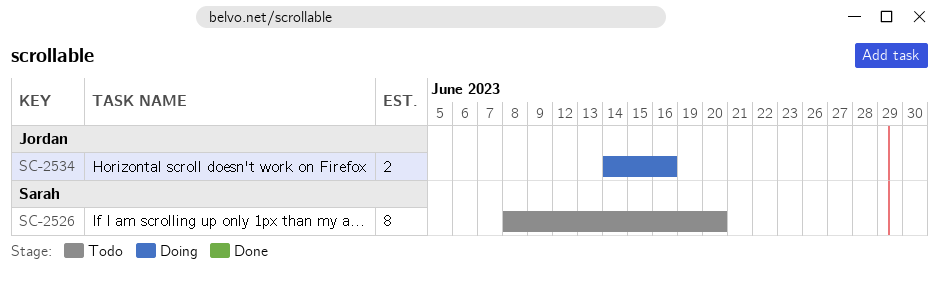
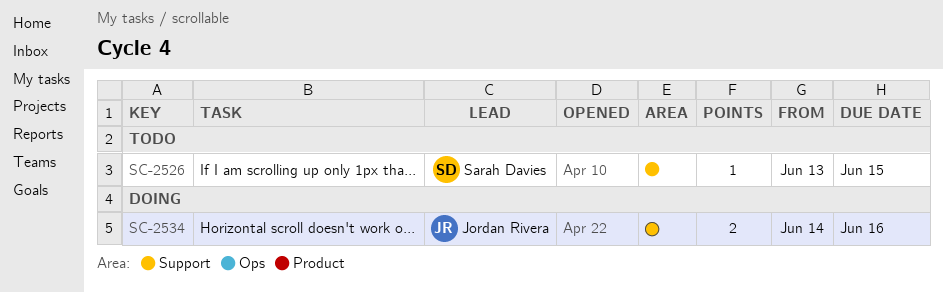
SC-2526, estimate: 8 -> 1
SC-2526, start: Jun 8 -> Jun 13
SC-2526, due: Jun 20 -> Jun 15

